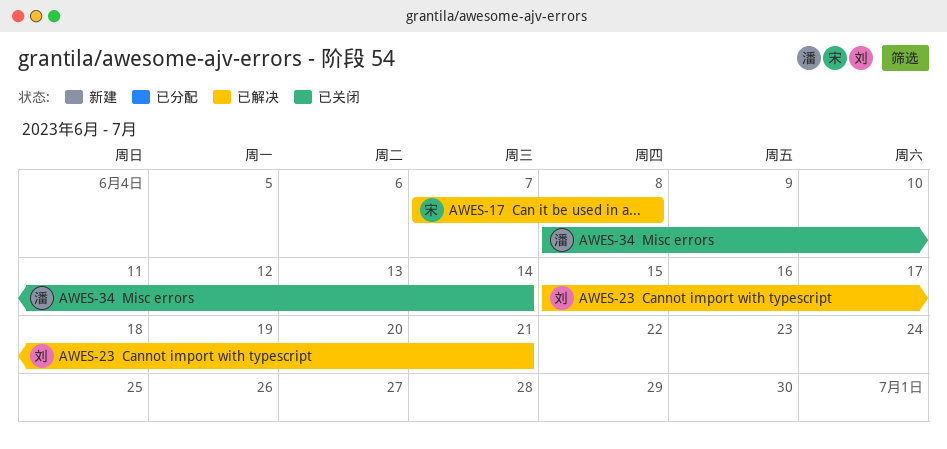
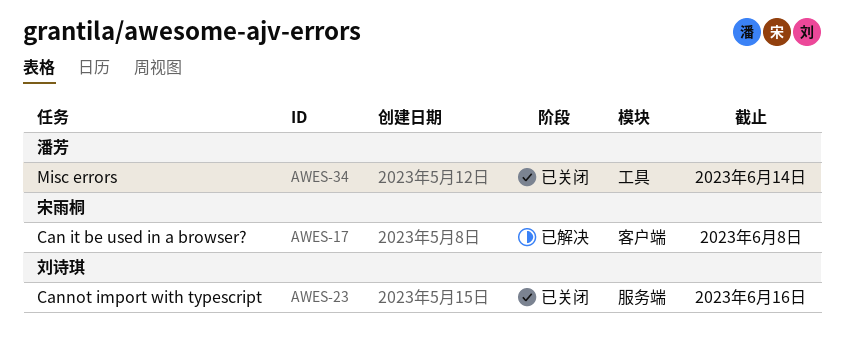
AWES-23, status: 已解决 -> 已关闭
AWES-23, due: Jun 21 -> Jun 16

